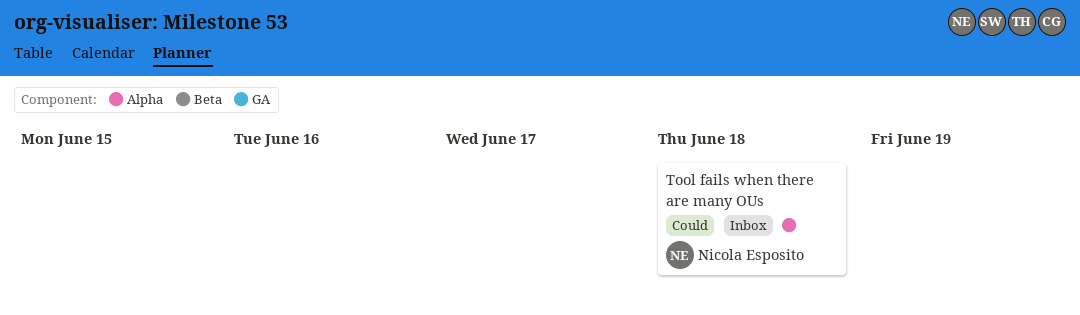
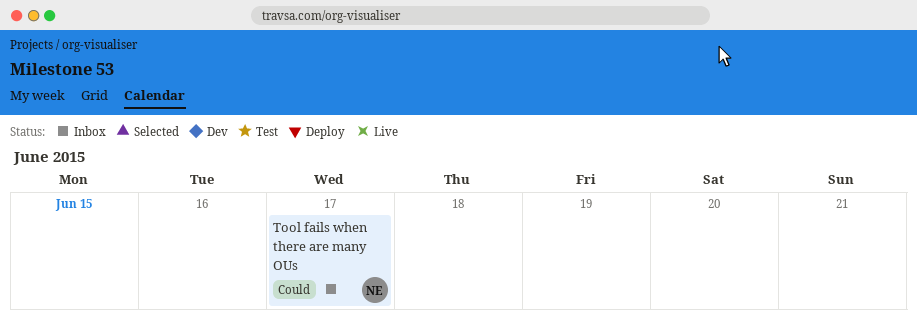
Tool fails when there are many OUs, due: Jun 18 -> Jun 17

